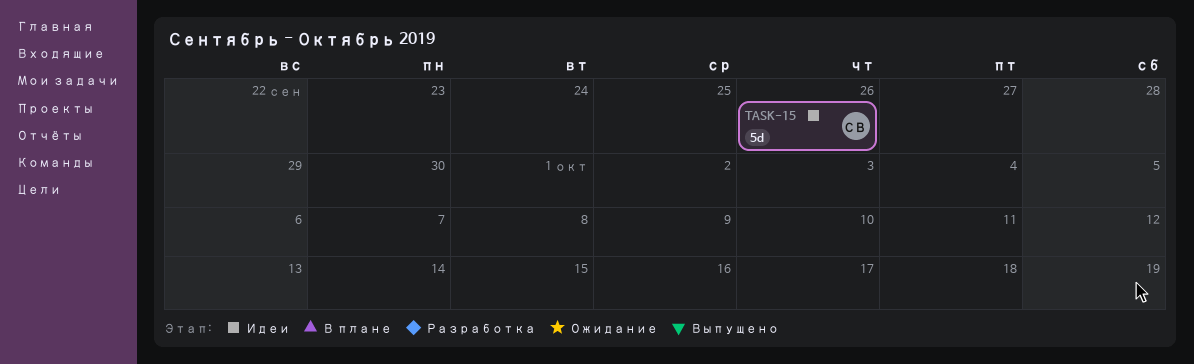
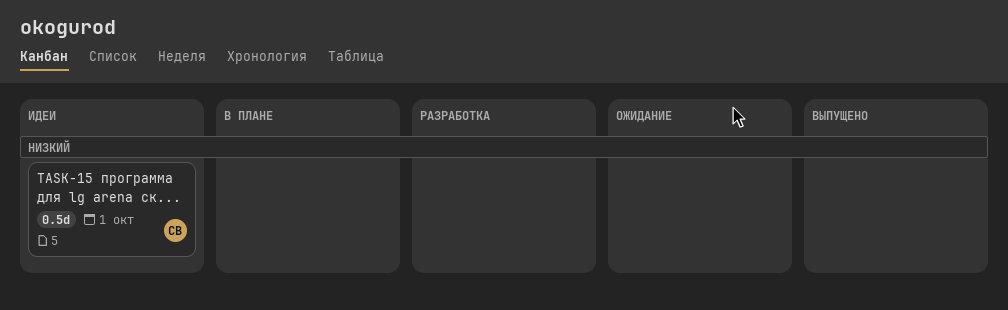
TASK-15, estimate: 5d -> 0.5d
TASK-15, due: Sep 26 -> Oct 1

